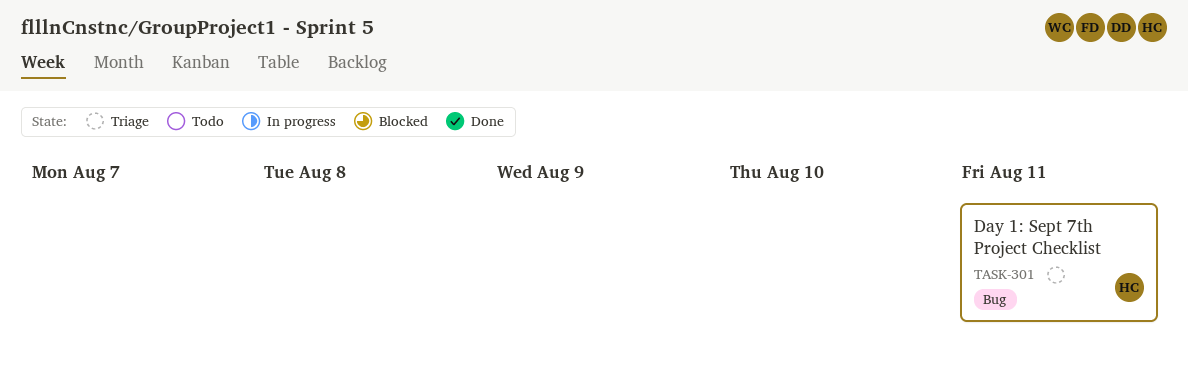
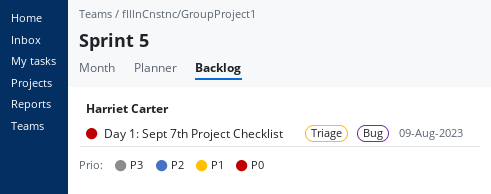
Day 1: Sept 7th Project Checklist, due: Aug 11 -> Aug 9

